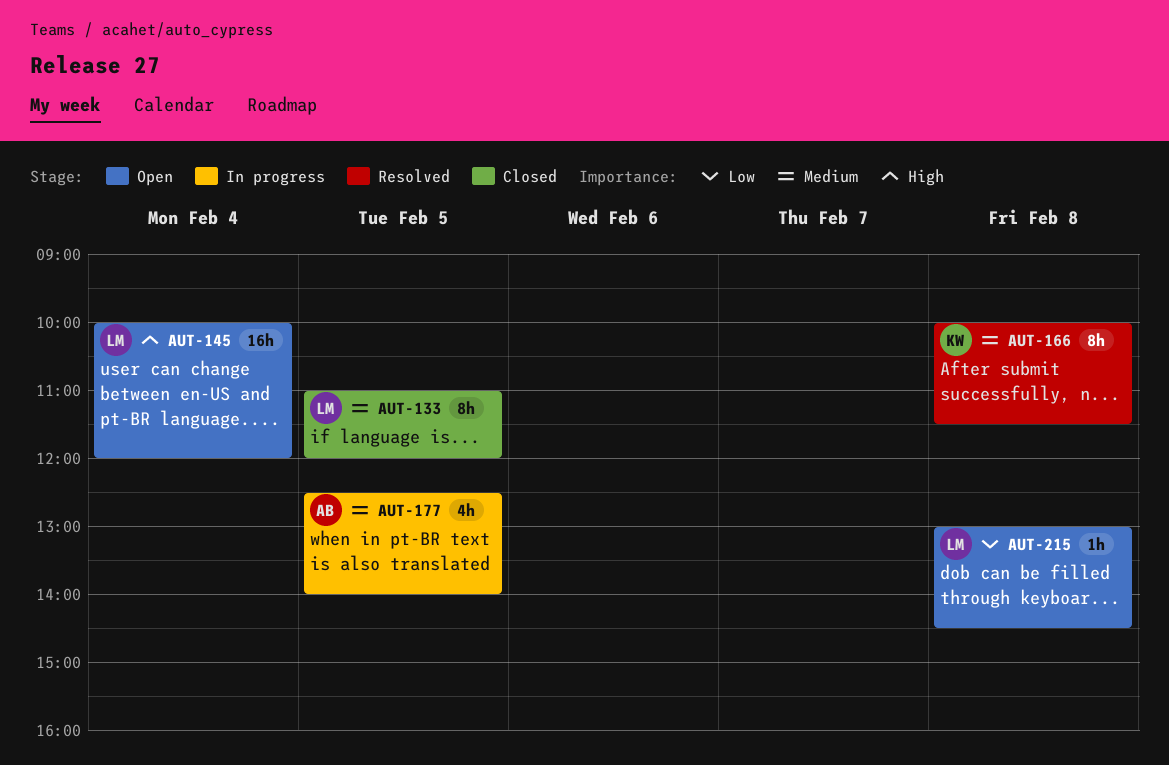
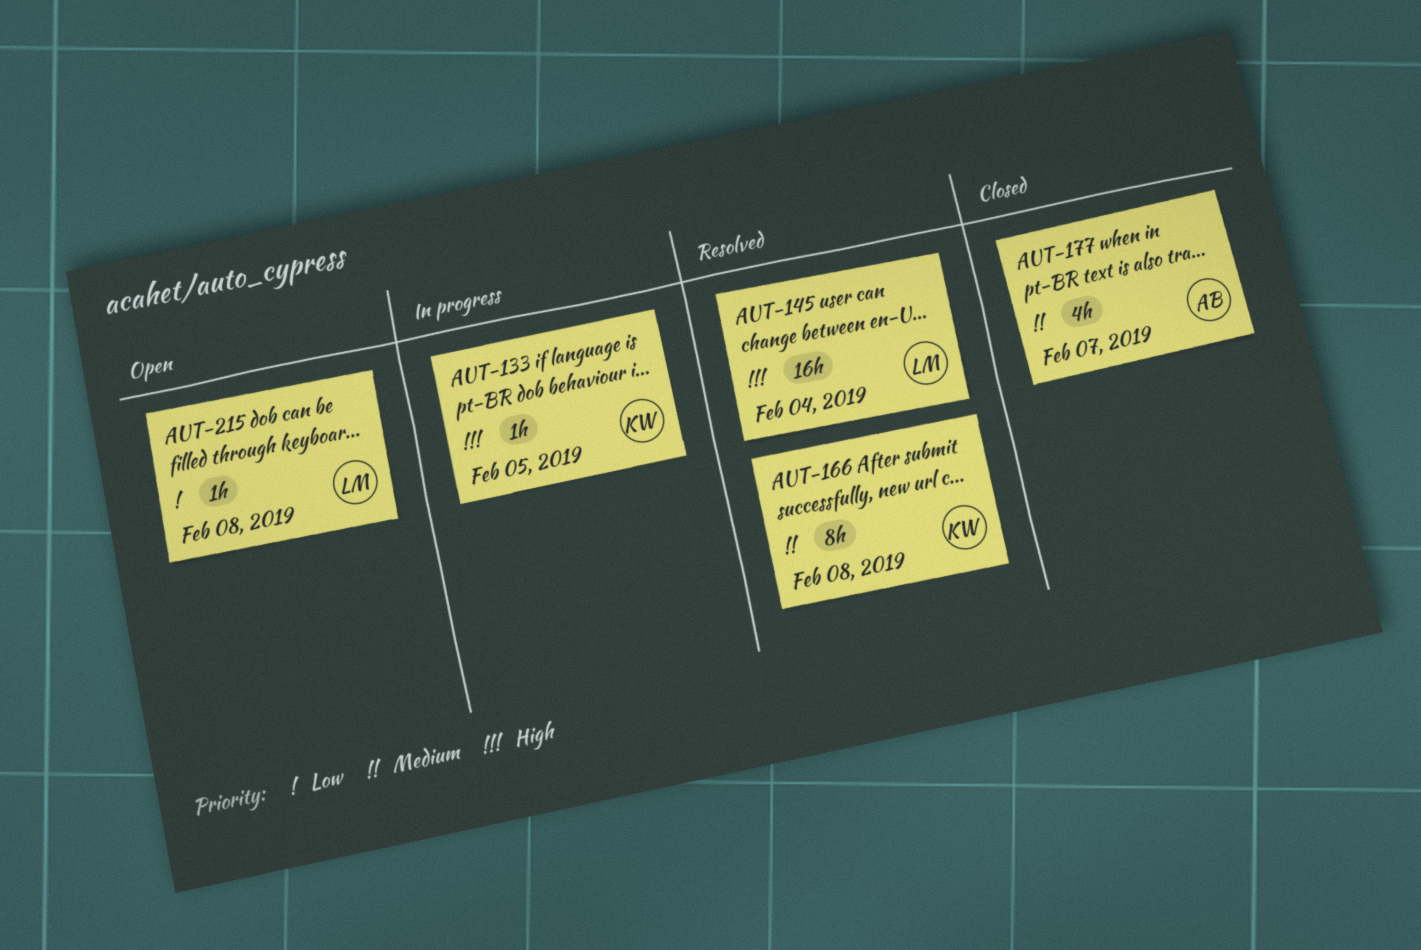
AUT-133, status: Closed -> In progress
AUT-133, owner: LM -> KW
AUT-133, priority: Medium -> High
AUT-133, estimate: 8h -> 1h
AUT-145, status: Open -> Resolved
AUT-177, status: In progress -> Closed
AUT-177, day: Feb 5 -> Feb 7

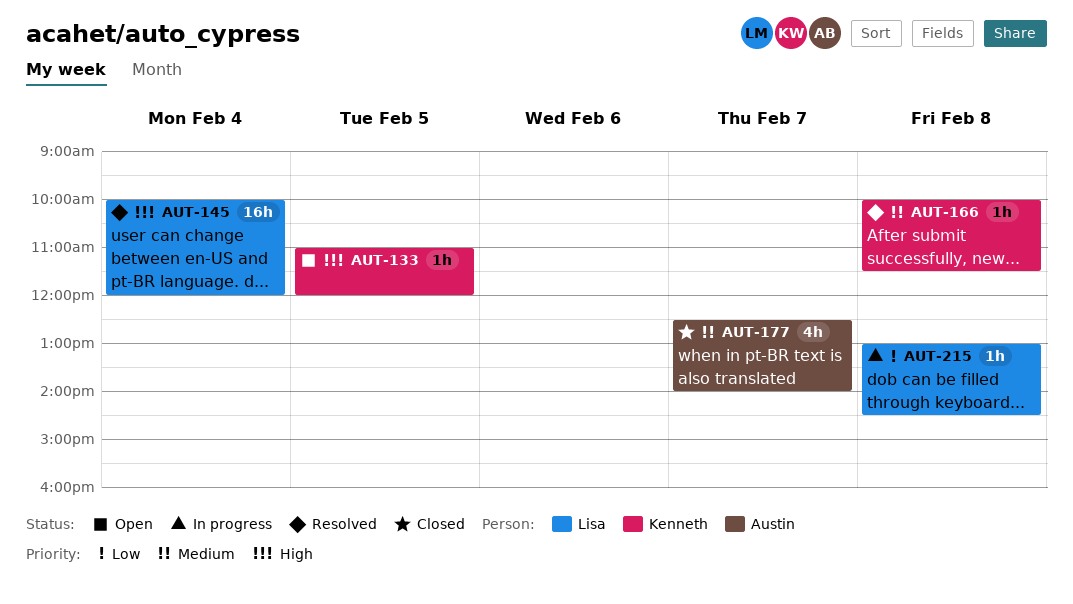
AUT-133, status: In progress -> Open
AUT-166, estimate: 8h -> 1h
AUT-215, status: Open -> In progress

